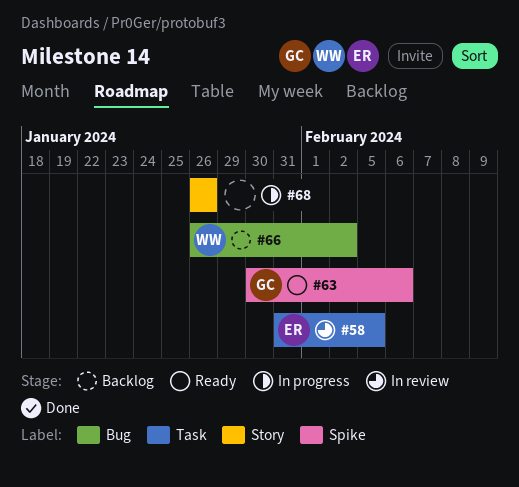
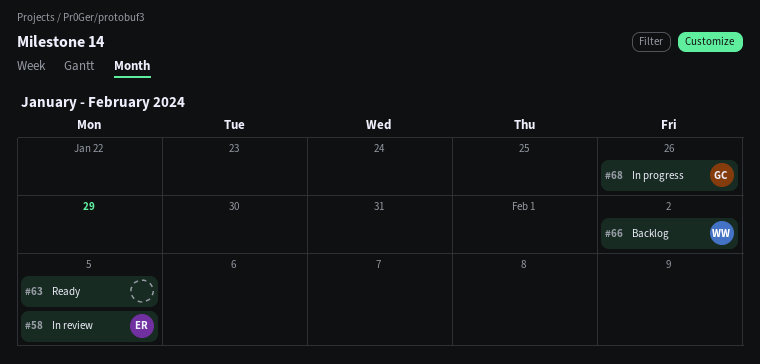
#63, owner: GC -> none
#63, due: Feb 6 -> Feb 5
#68, owner: none -> GC

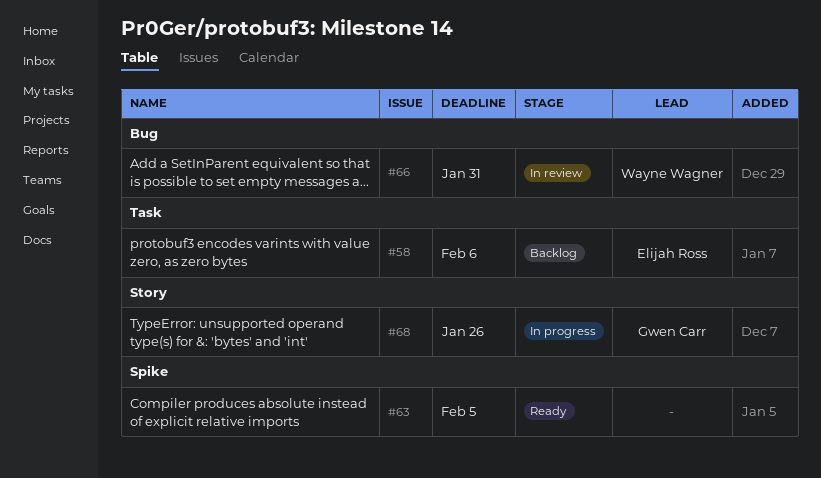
#58, status: In review -> Backlog
#58, due: Feb 5 -> Feb 6
#66, status: Backlog -> In review
#66, due: Feb 2 -> Jan 31

